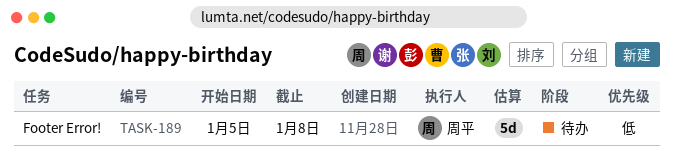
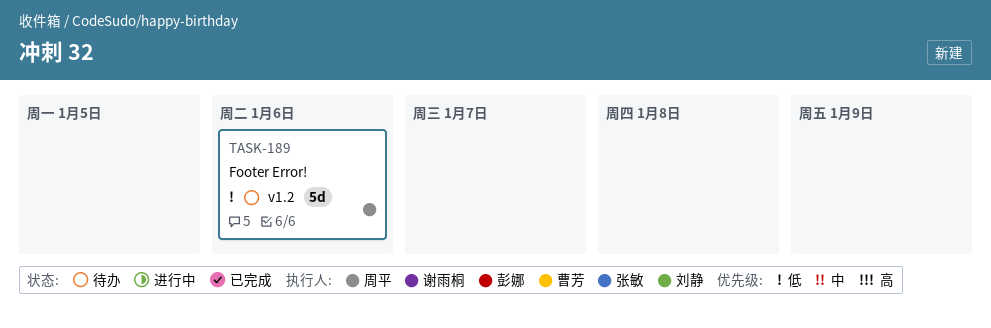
TASK-189, due: Jan 8 -> Jan 6

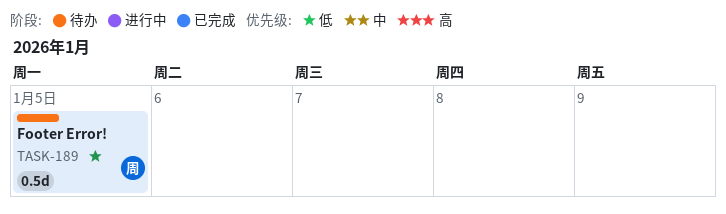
TASK-189, estimate: 5d -> 0.5d
TASK-189, due: Jan 6 -> Jan 5

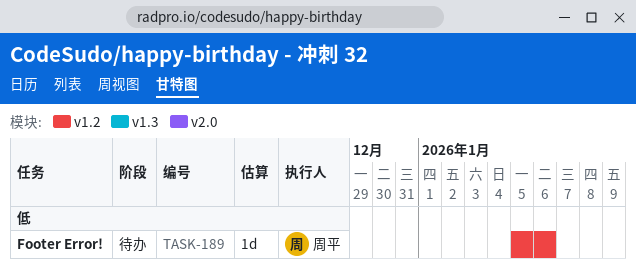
TASK-189, estimate: 0.5d -> 1d
TASK-189, due: Jan 5 -> Jan 6

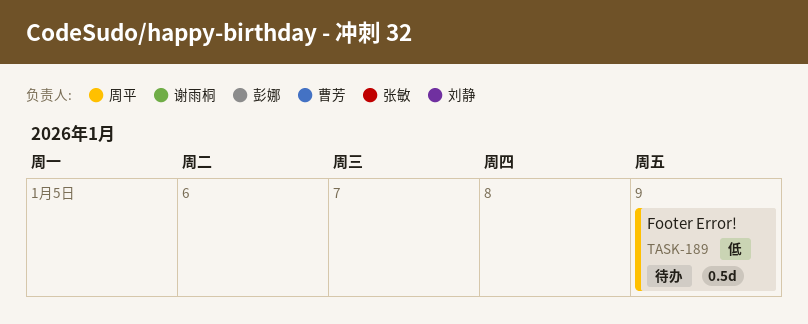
TASK-189, estimate: 1d -> 0.5d
TASK-189, due: Jan 6 -> Jan 9

